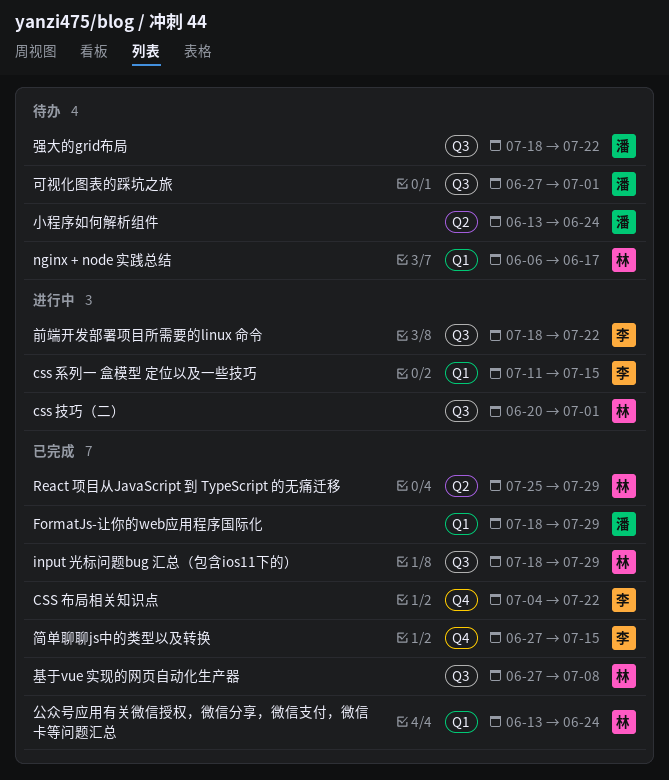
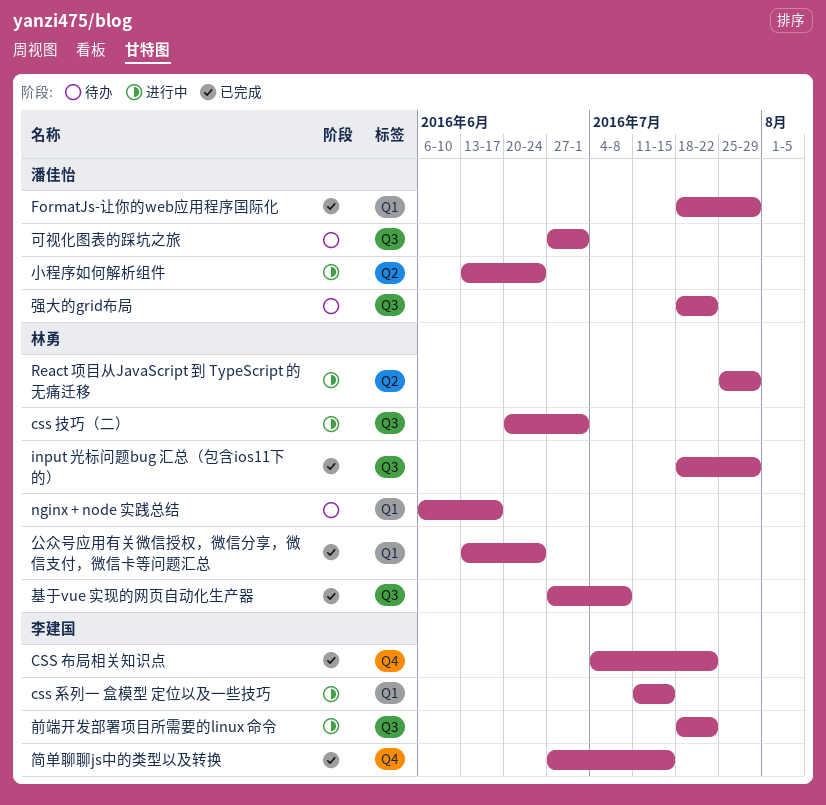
React 项目从JavaScript 到 TypeScript 的无痛迁移, status: 已完成 -> 进行中
小程序如何解析组件, status: 待办 -> 进行中

